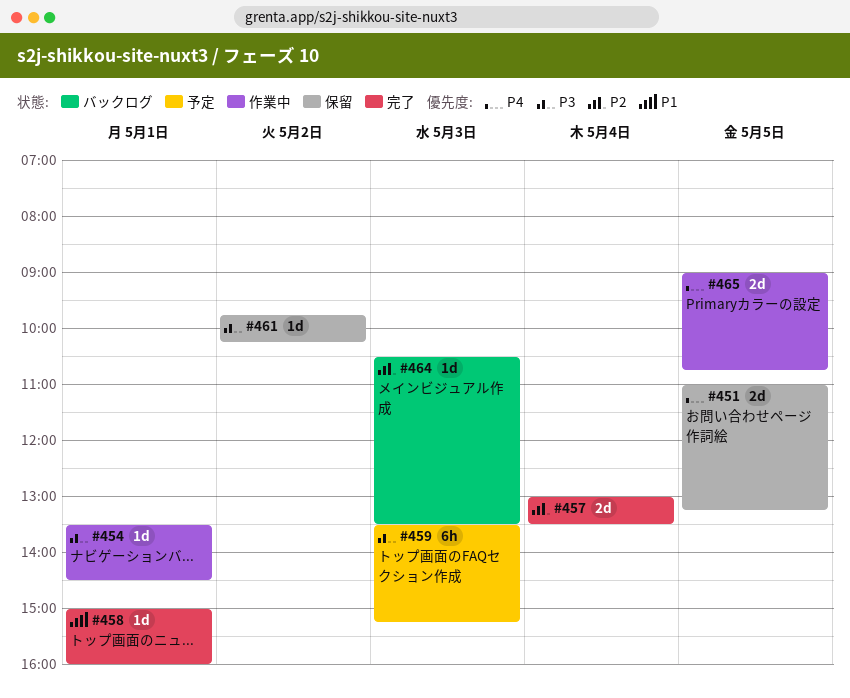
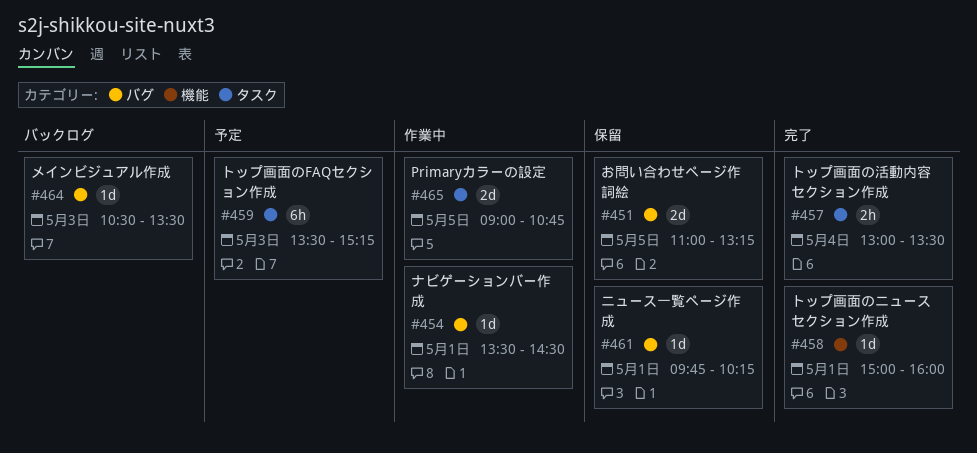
#457, estimate: 2d -> 2h
#461, day: May 2 -> May 1

